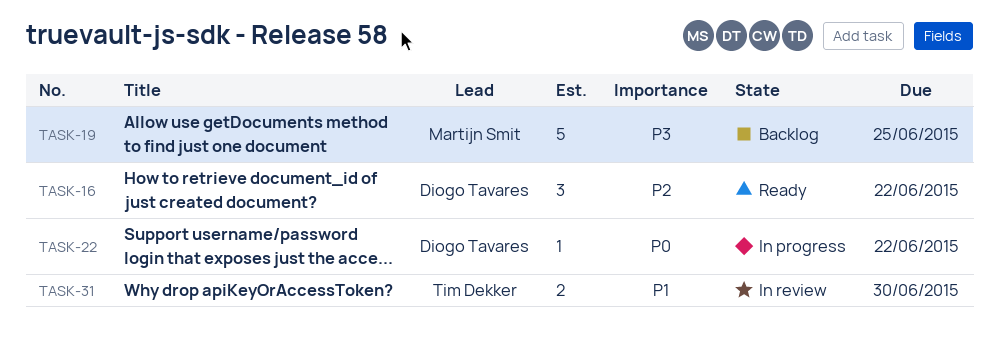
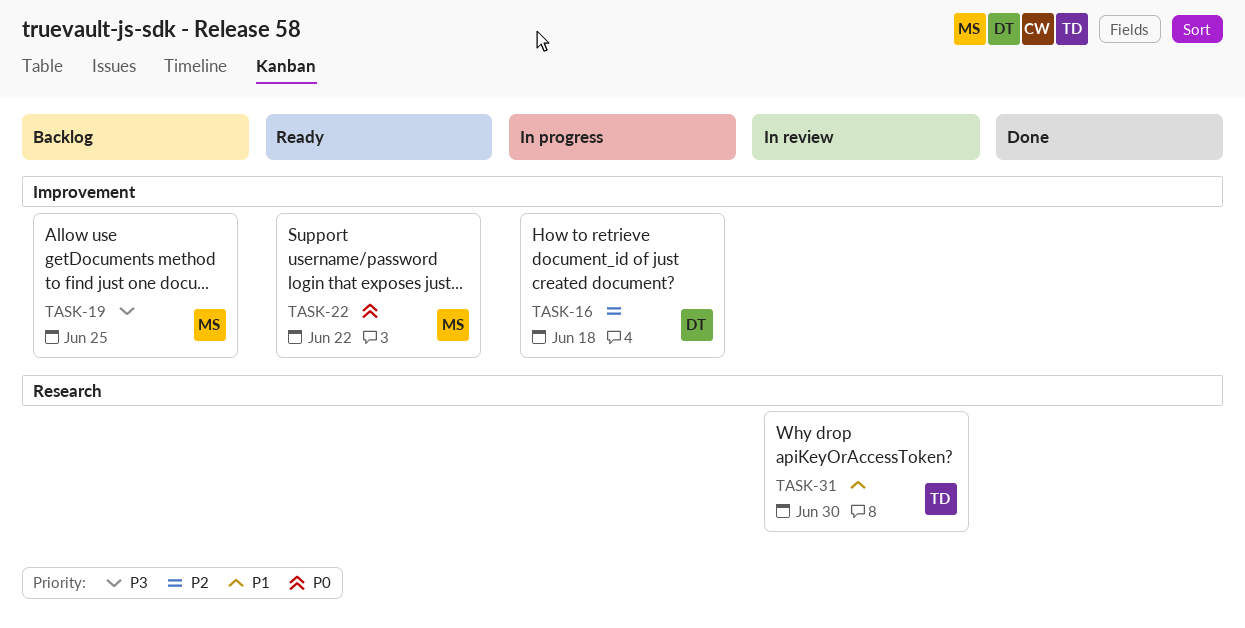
TASK-16, status: Ready -> In progress
TASK-16, due: Jun 22 -> Jun 18
TASK-22, status: In progress -> Ready
TASK-22, owner: Diogo Tavares -> Martijn Smit

